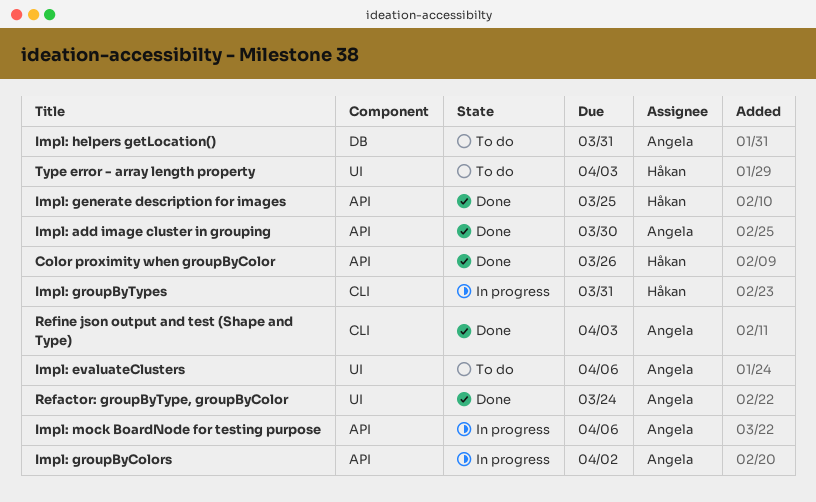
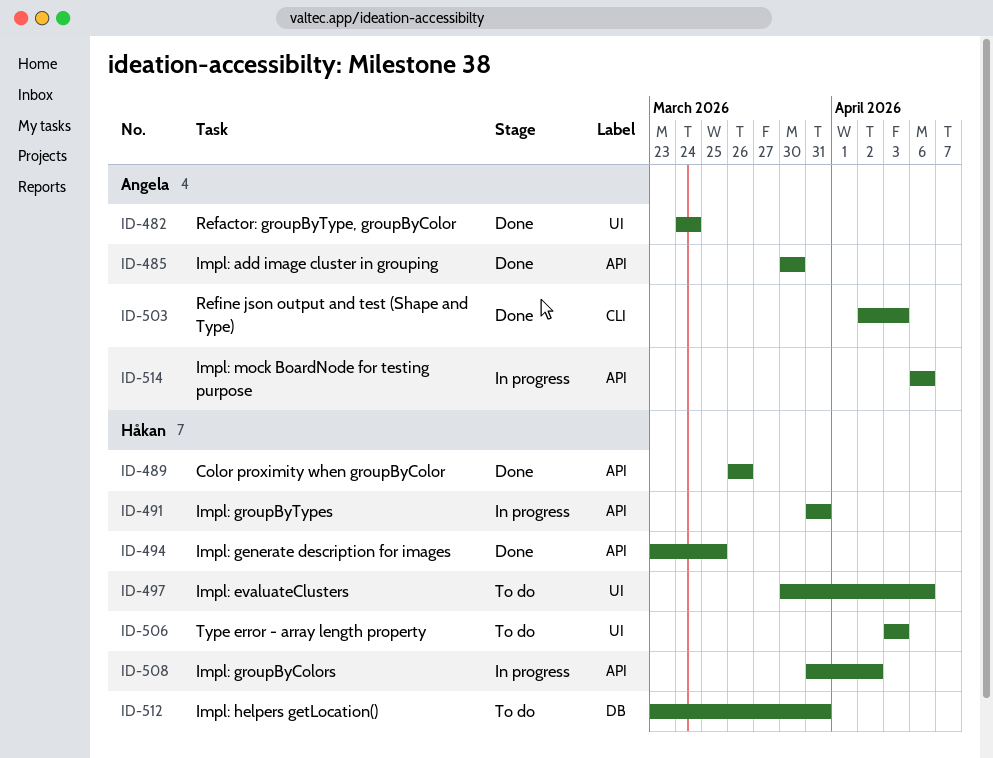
Impl: evaluateClusters, owner: Angela -> Håkan
Impl: groupByColors, owner: Angela -> Håkan
Impl: groupByTypes, label: CLI -> API
Impl: helpers getLocation(), owner: Angela -> Håkan

